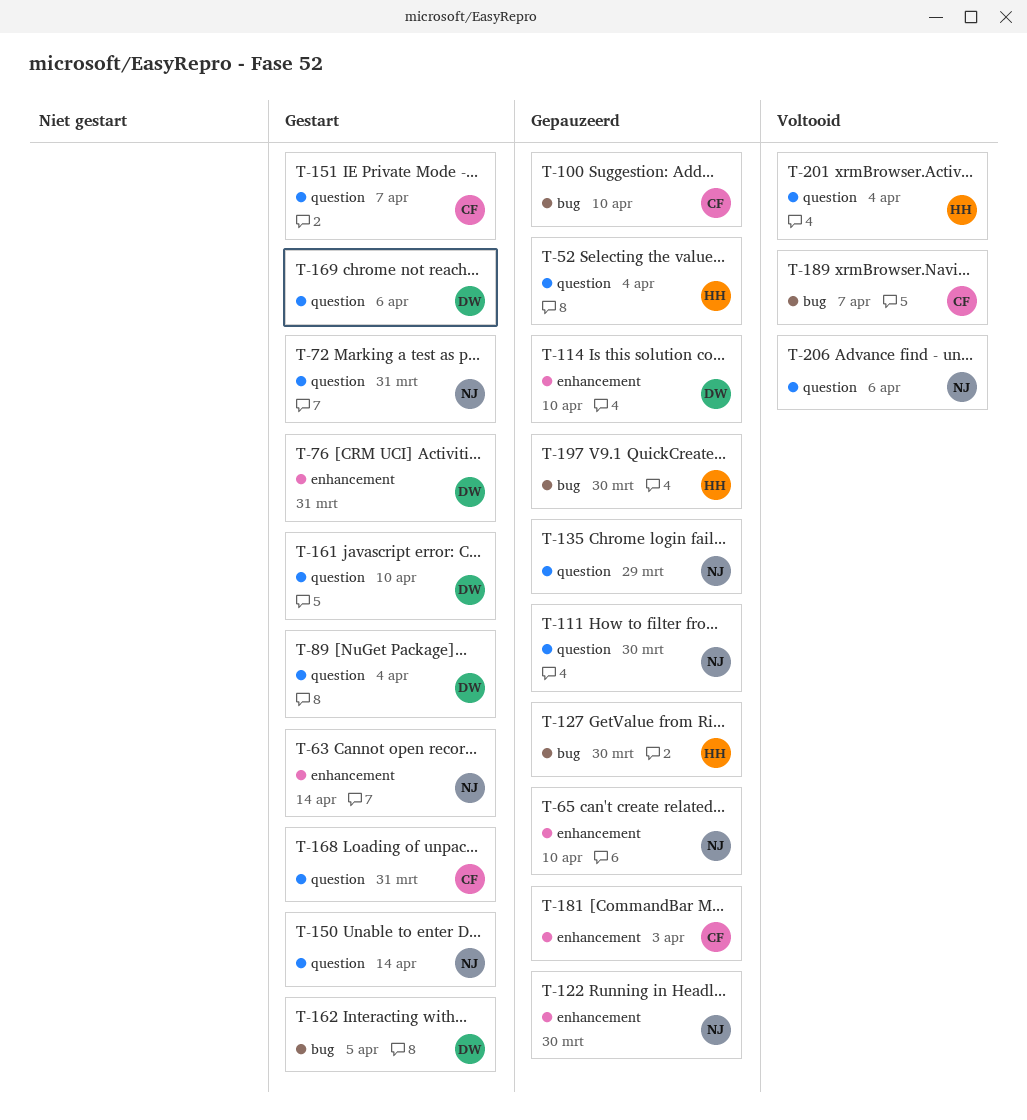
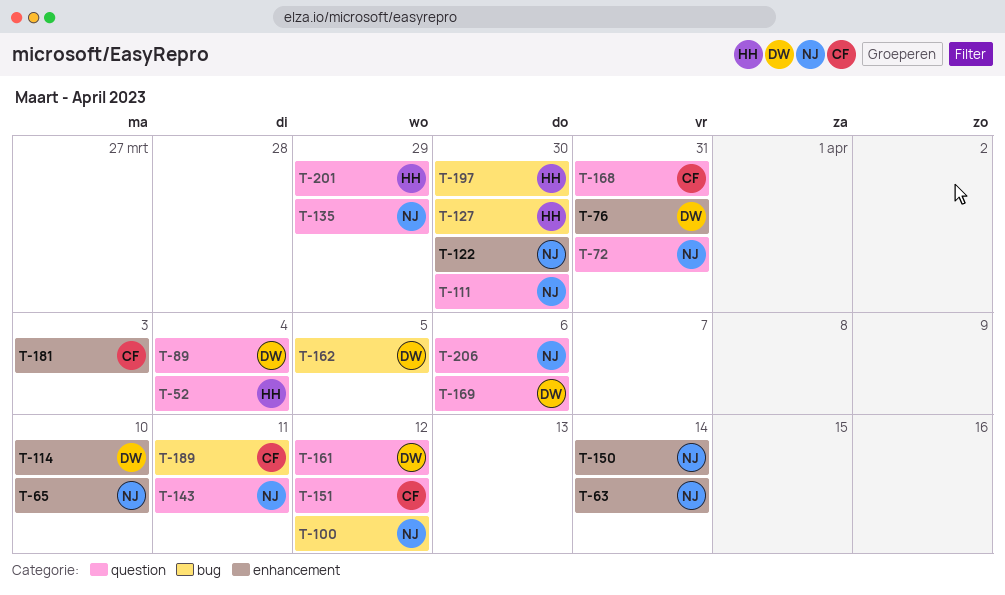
T-100, owner: CF -> NJ
T-100, due: Apr 10 -> Apr 12
T-143: none -> present
T-150, label: question -> enhancement
T-151, due: Apr 7 -> Apr 12
T-161, due: Apr 10 -> Apr 12
T-189, due: Apr 7 -> Apr 11
T-201, due: Apr 4 -> Mar 29

